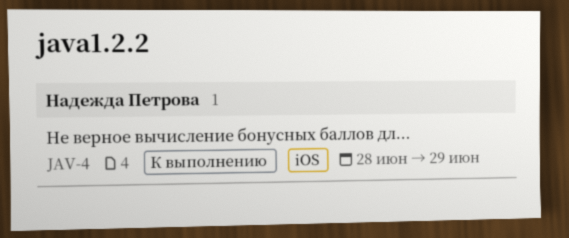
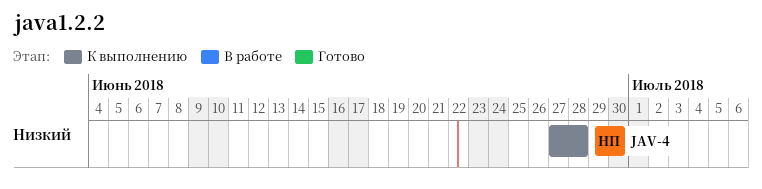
JAV-4, start: Jun 28 -> Jun 27
JAV-4, due: Jun 29 -> Jun 28

